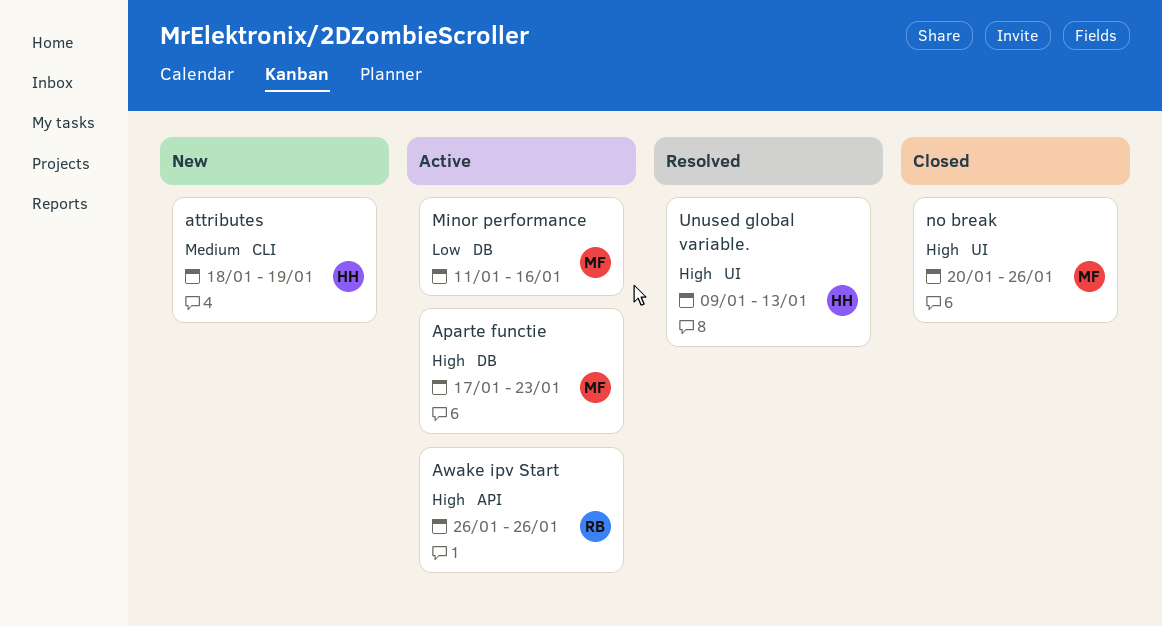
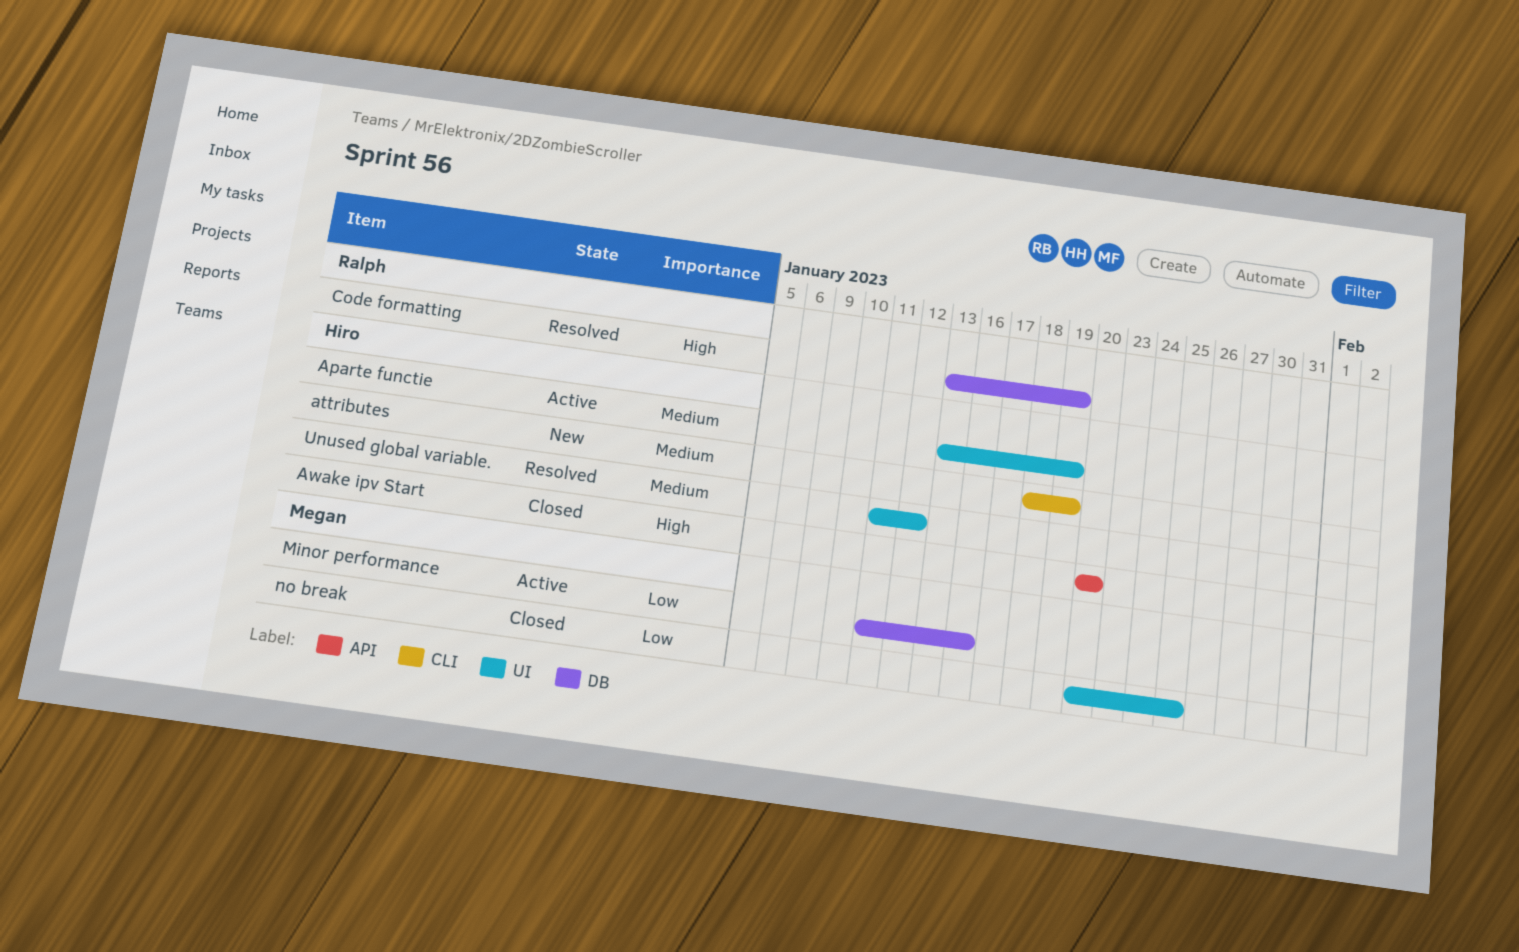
Aparte functie, owner: Megan -> Hiro
Aparte functie, priority: High -> Medium
Aparte functie, label: DB -> UI
Aparte functie, start: Jan 17 -> Jan 13
Aparte functie, due: Jan 23 -> Jan 19
Awake ipv Start, status: Active -> Closed
Awake ipv Start, owner: Ralph -> Hiro
Awake ipv Start, start: Jan 26 -> Jan 20
Awake ipv Start, due: Jan 26 -> Jan 20
Code formatting: none -> present
no break, priority: High -> Low
no break, due: Jan 26 -> Jan 25
Unused global variable., priority: High -> Medium
Unused global variable., start: Jan 9 -> Jan 11
Unused global variable., due: Jan 13 -> Jan 12

